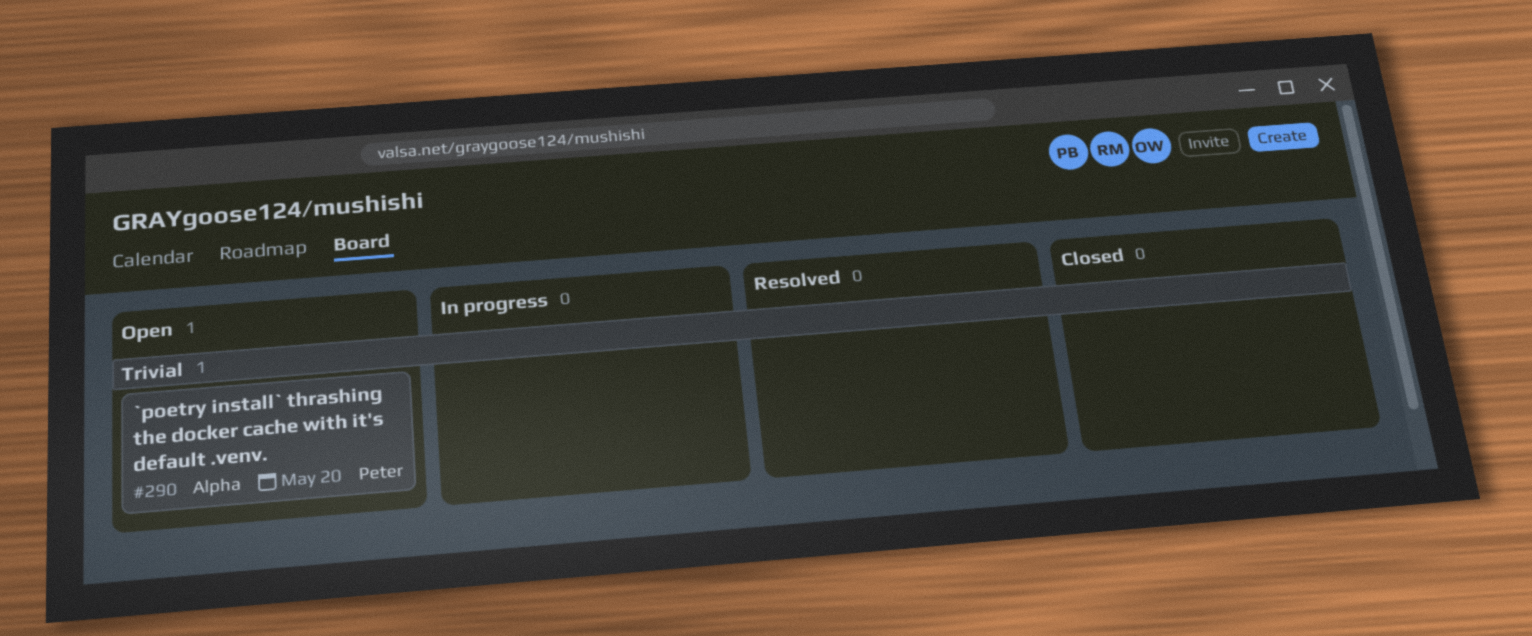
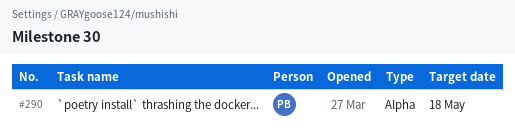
#290, due: May 20 -> May 18

